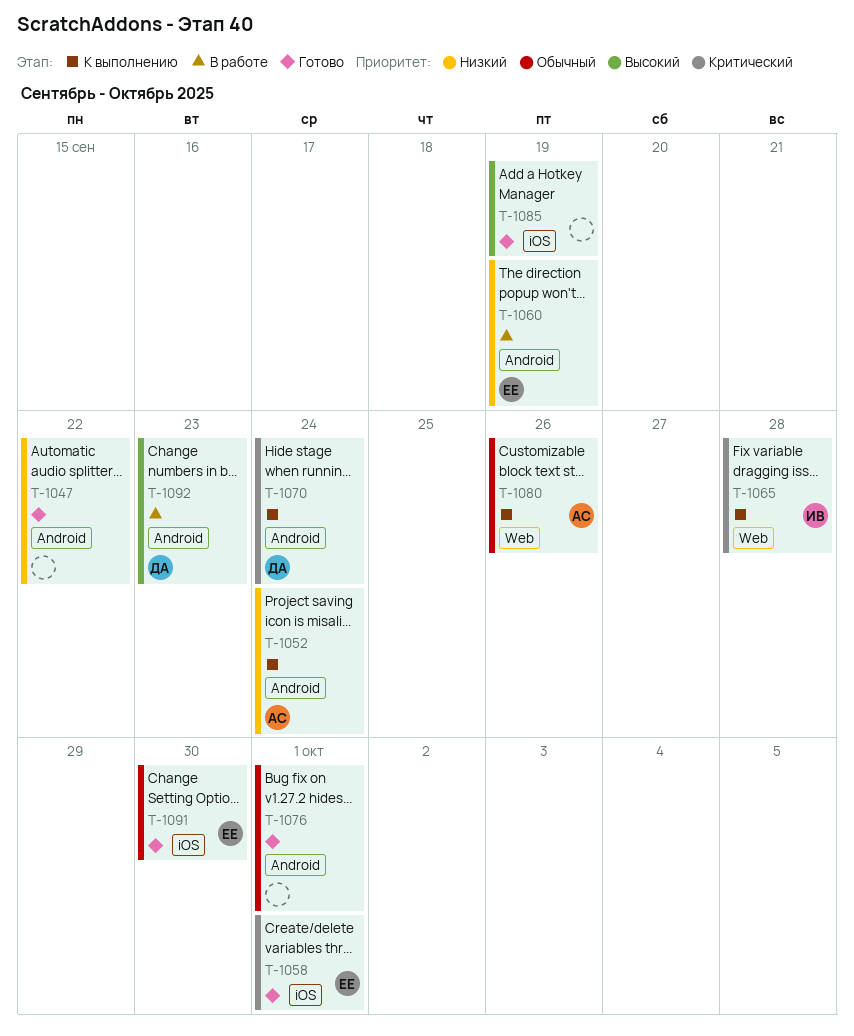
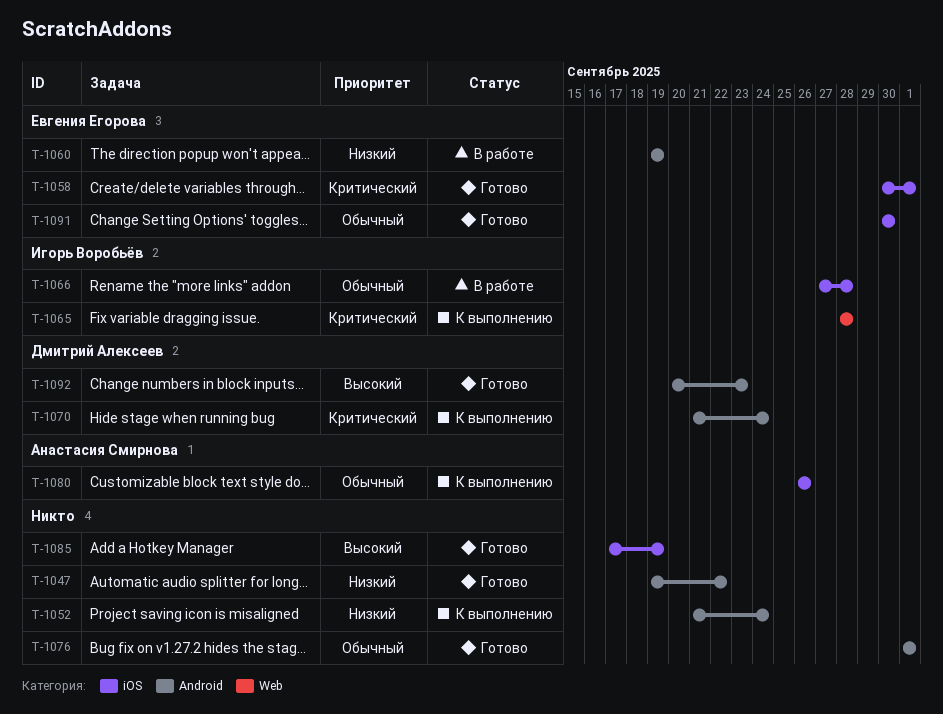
T-1052, owner: Анастасия Смирнова -> none
T-1066: none -> present
T-1080, label: Web -> iOS
T-1092, status: В работе -> Готово

